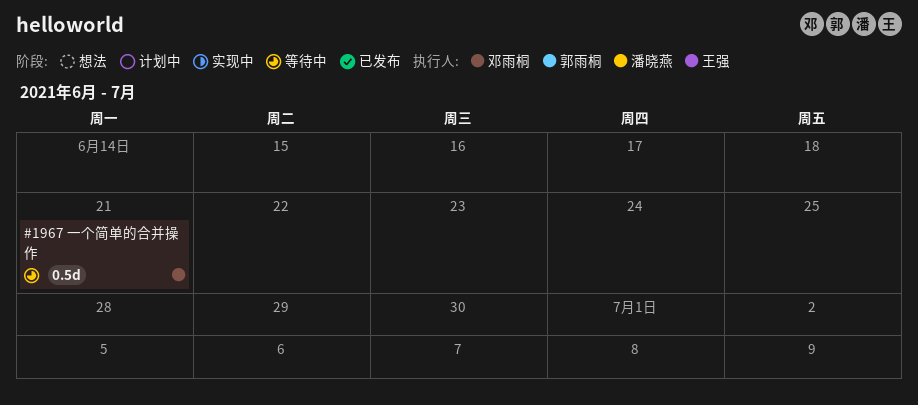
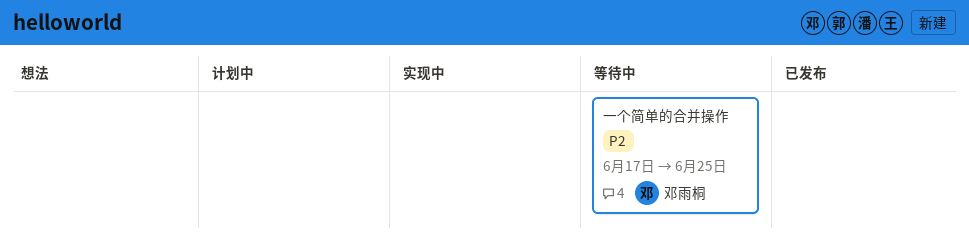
一个简单的合并操作, due: Jun 21 -> Jun 25

